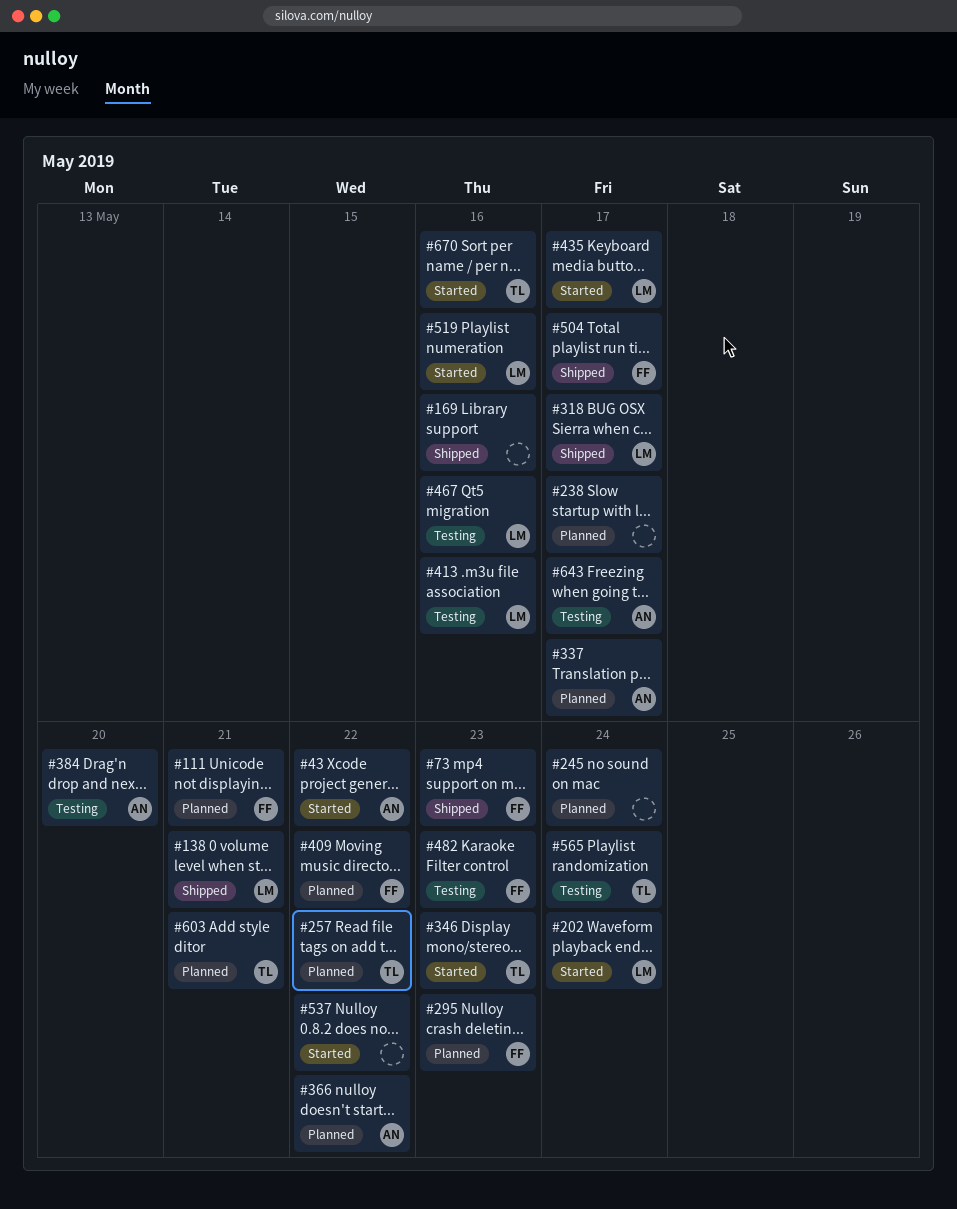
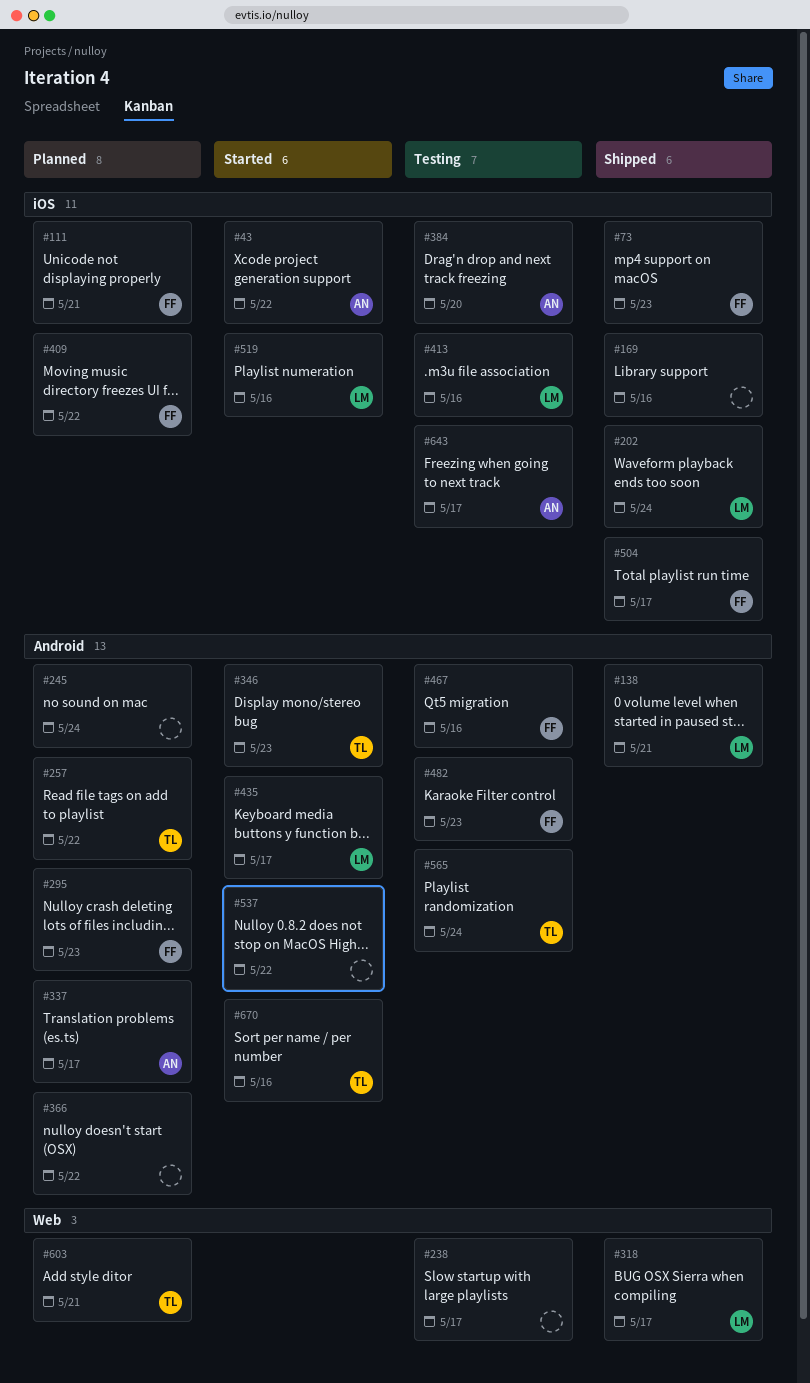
#202, status: Started -> Shipped
#238, status: Planned -> Testing
#366, owner: AN -> none
#467, owner: LM -> FF

